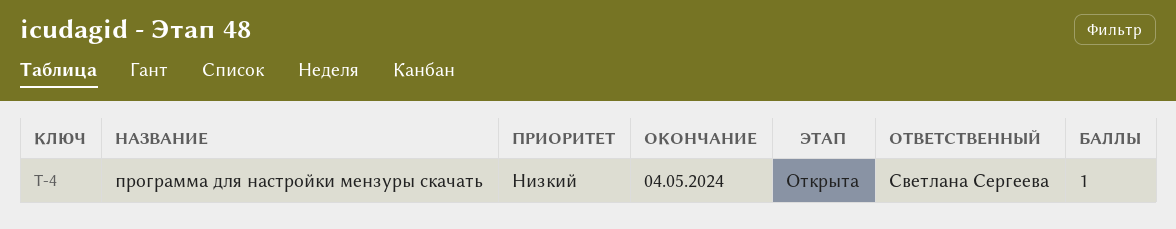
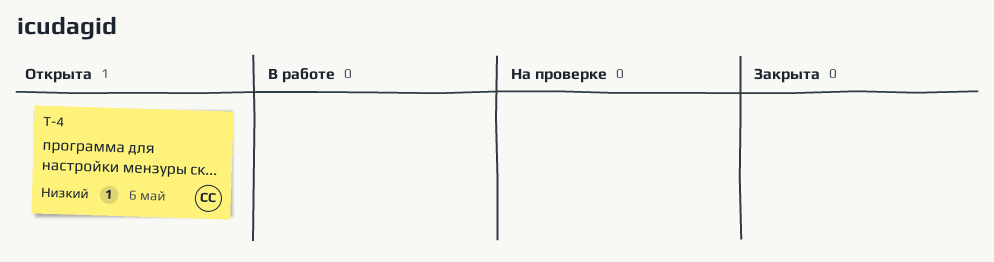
T-4, due: May 4 -> May 6

